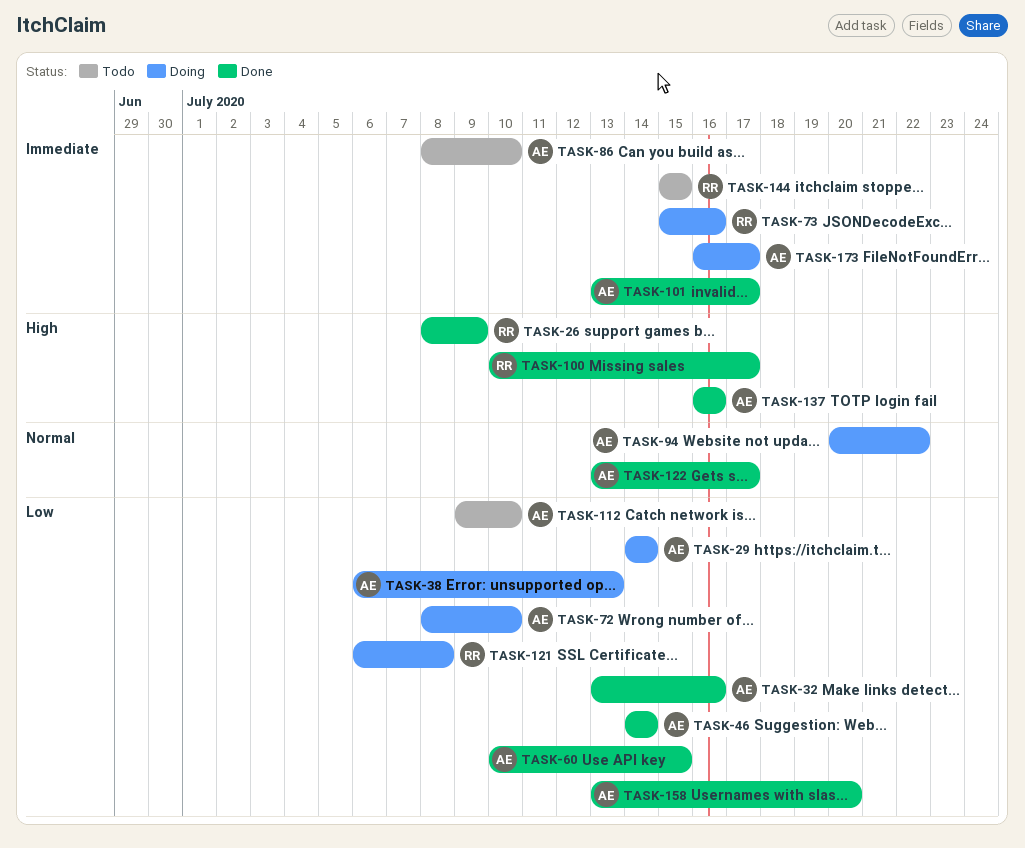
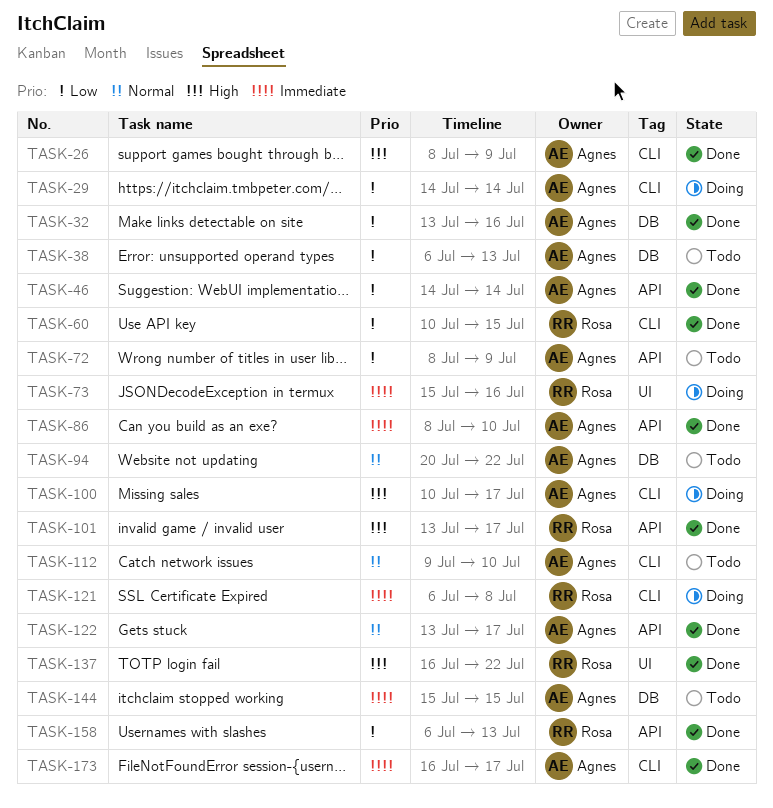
TASK-26, owner: Rosa -> Agnes
TASK-38, status: Doing -> Todo
TASK-60, owner: Agnes -> Rosa
TASK-72, status: Doing -> Todo
TASK-72, due: Jul 10 -> Jul 9
TASK-86, status: Todo -> Done
TASK-94, status: Doing -> Todo
TASK-100, status: Done -> Doing
TASK-100, owner: Rosa -> Agnes
TASK-101, owner: Agnes -> Rosa
TASK-101, priority: Immediate -> High
TASK-112, priority: Low -> Normal
TASK-121, priority: Low -> Immediate
TASK-137, owner: Agnes -> Rosa
TASK-137, due: Jul 16 -> Jul 22
TASK-144, owner: Rosa -> Agnes
TASK-158, owner: Agnes -> Rosa
TASK-158, start: Jul 13 -> Jul 6
TASK-158, due: Jul 20 -> Jul 13
TASK-173, status: Doing -> Done

